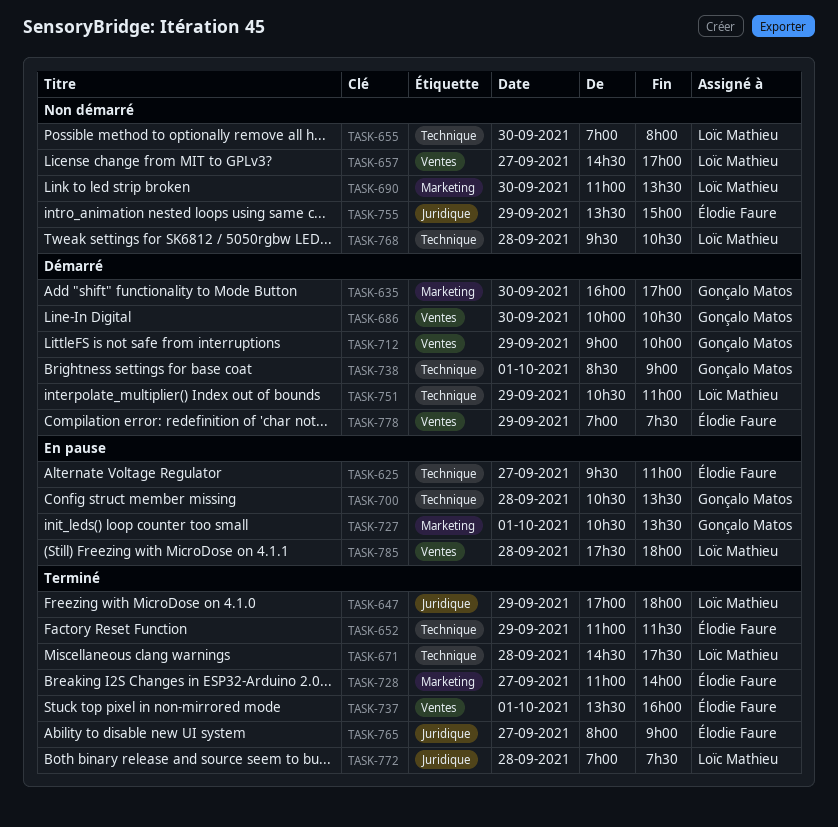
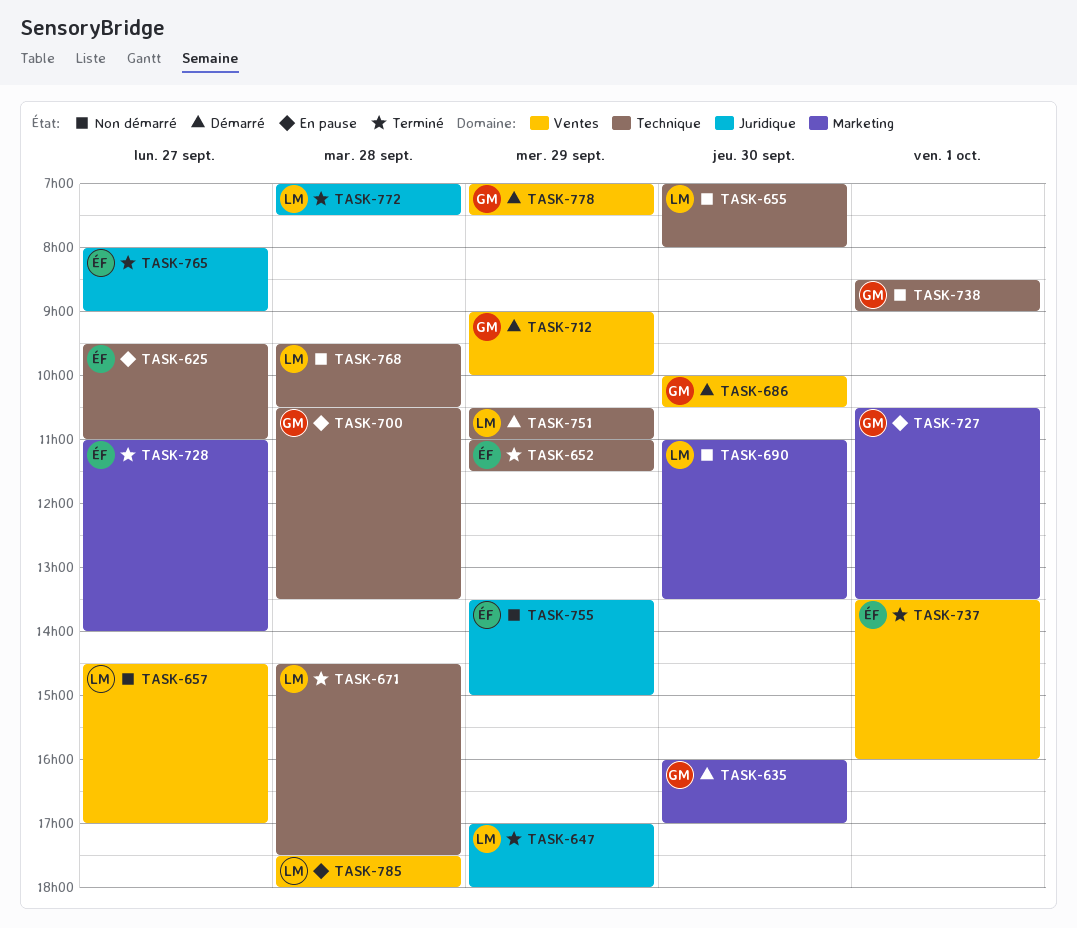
TASK-738, status: Démarré -> Non démarré
TASK-778, owner: Élodie Faure -> Gonçalo Matos

